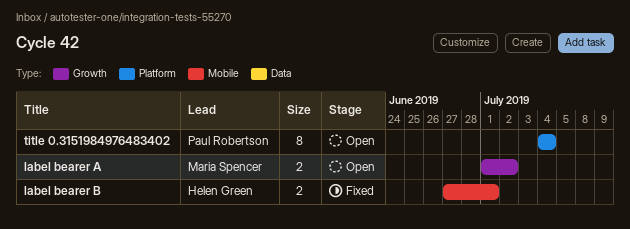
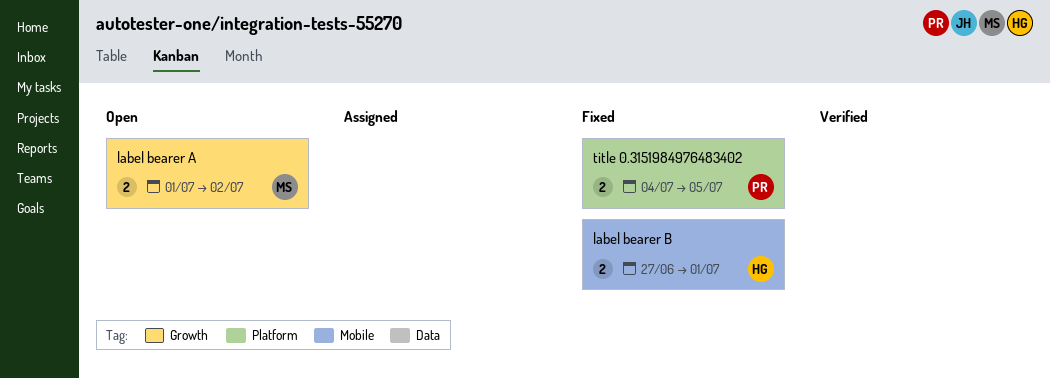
title 0.3151984976483402, status: Open -> Fixed
title 0.3151984976483402, estimate: 8 -> 2
title 0.3151984976483402, due: Jul 4 -> Jul 5

